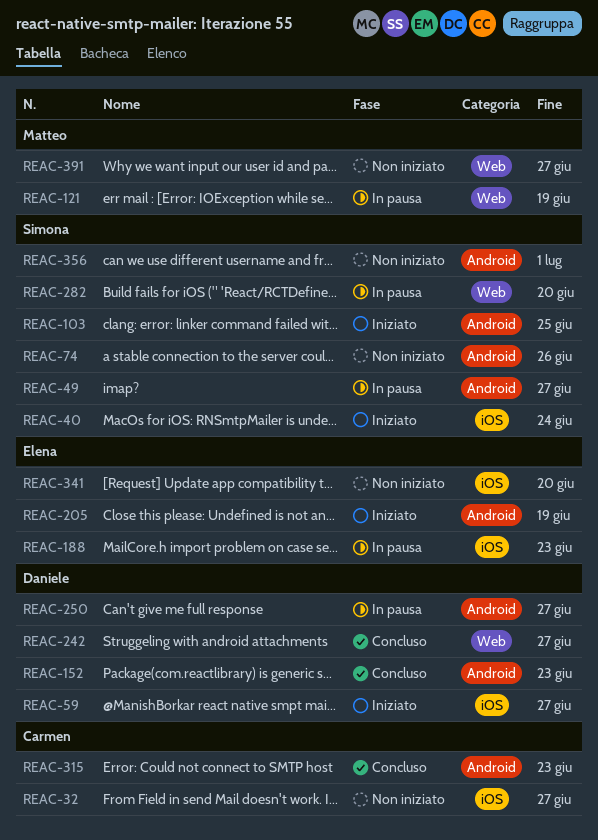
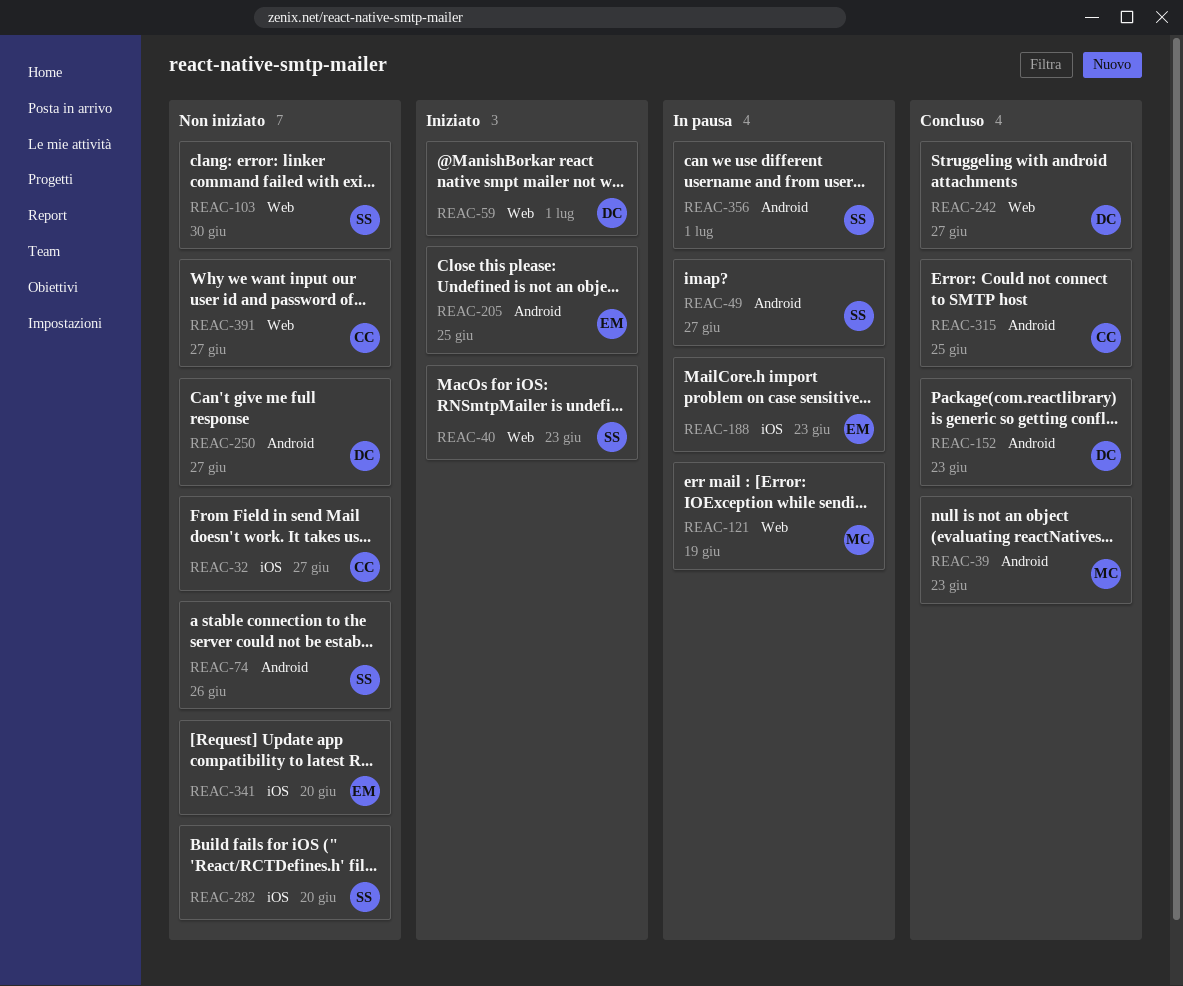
REAC-39: none -> present
REAC-40, label: iOS -> Web
REAC-40, due: Jun 24 -> Jun 23
REAC-59, label: iOS -> Web
REAC-59, due: Jun 27 -> Jul 1
REAC-103, status: Iniziato -> Non iniziato
REAC-103, label: Android -> Web
REAC-103, due: Jun 25 -> Jun 30
REAC-205, due: Jun 19 -> Jun 25
REAC-250, status: In pausa -> Non iniziato
REAC-282, status: In pausa -> Non iniziato
REAC-282, label: Web -> iOS
REAC-315, due: Jun 23 -> Jun 25
REAC-356, status: Non iniziato -> In pausa
REAC-391, owner: Matteo -> Carmen

